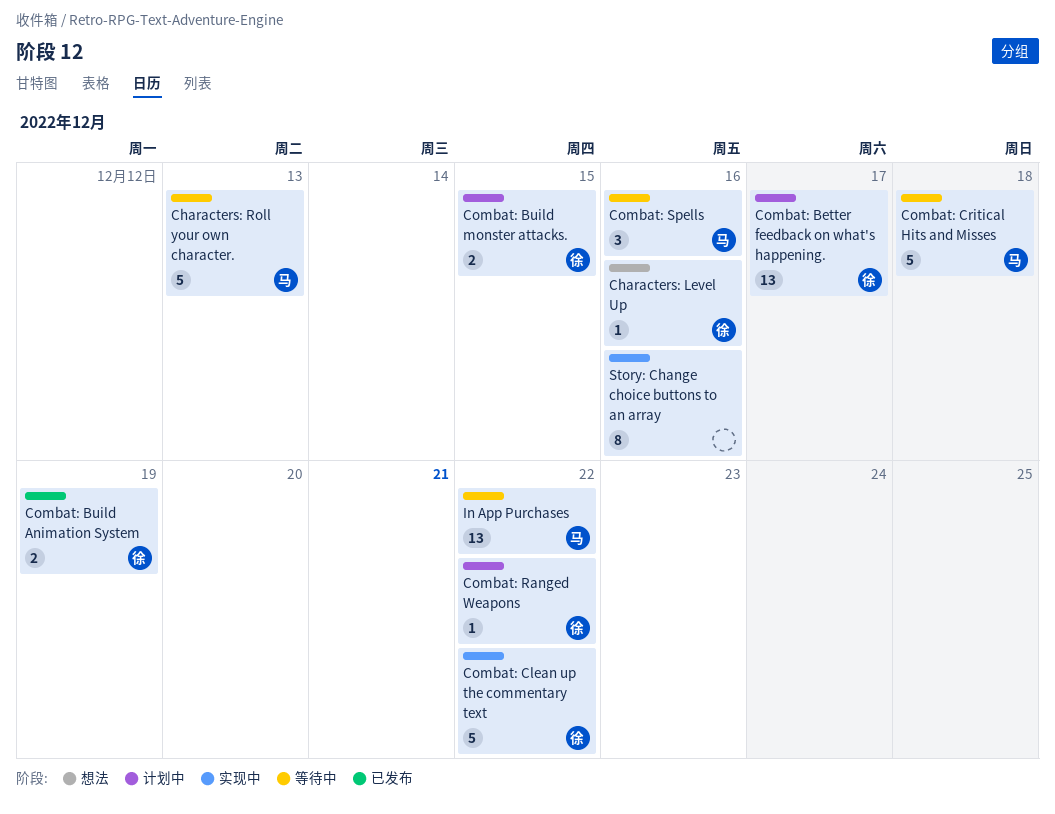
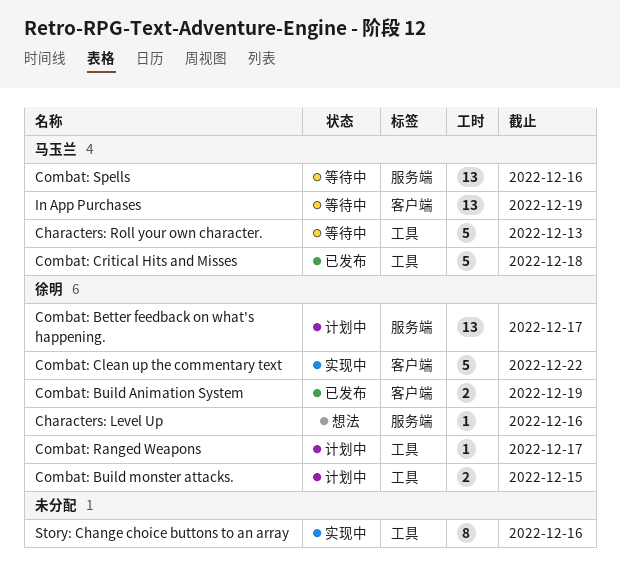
Combat: Critical Hits and Misses, status: 等待中 -> 已发布
Combat: Ranged Weapons, due: Dec 22 -> Dec 17
Combat: Spells, estimate: 3 -> 13
In App Purchases, due: Dec 22 -> Dec 19

